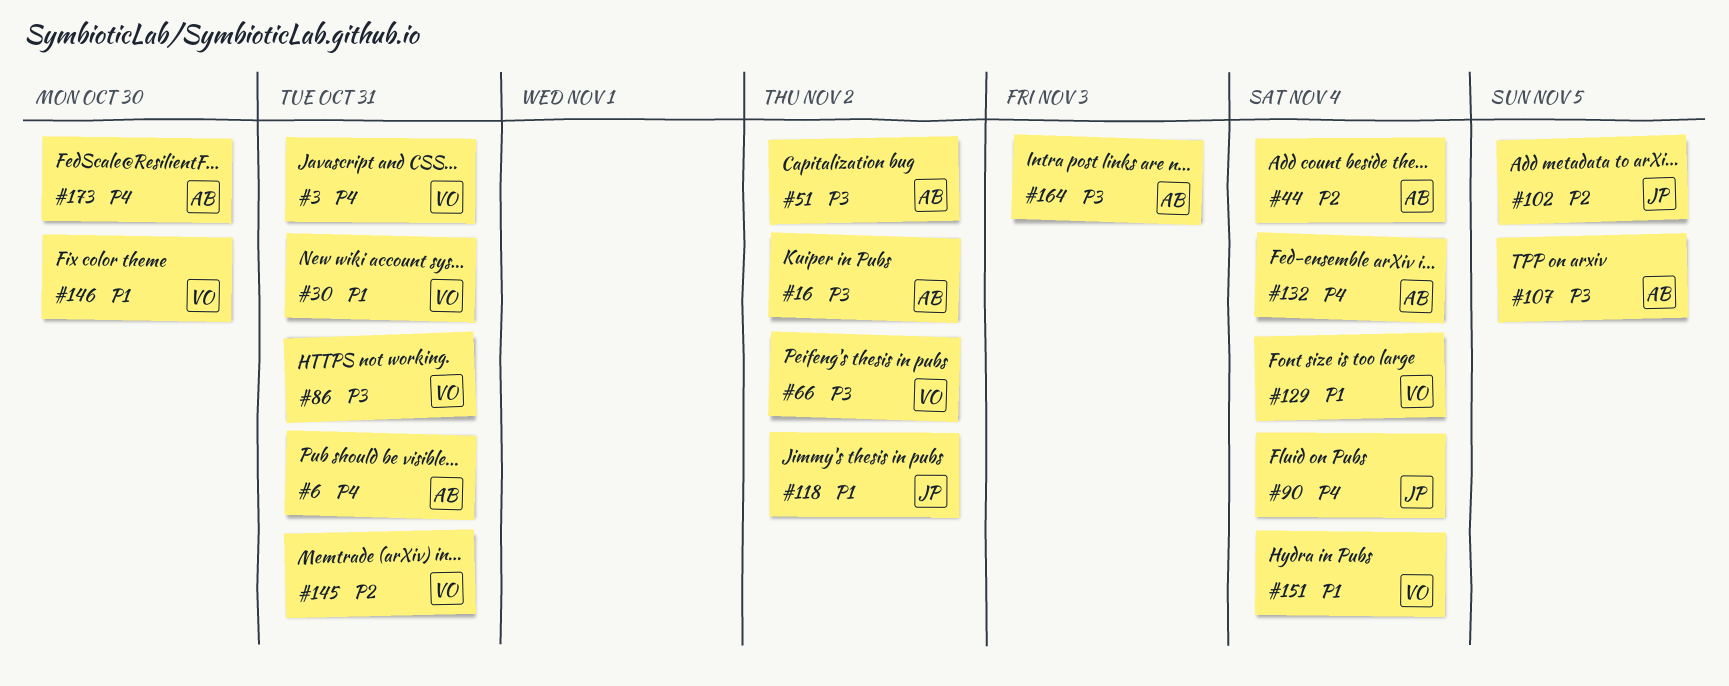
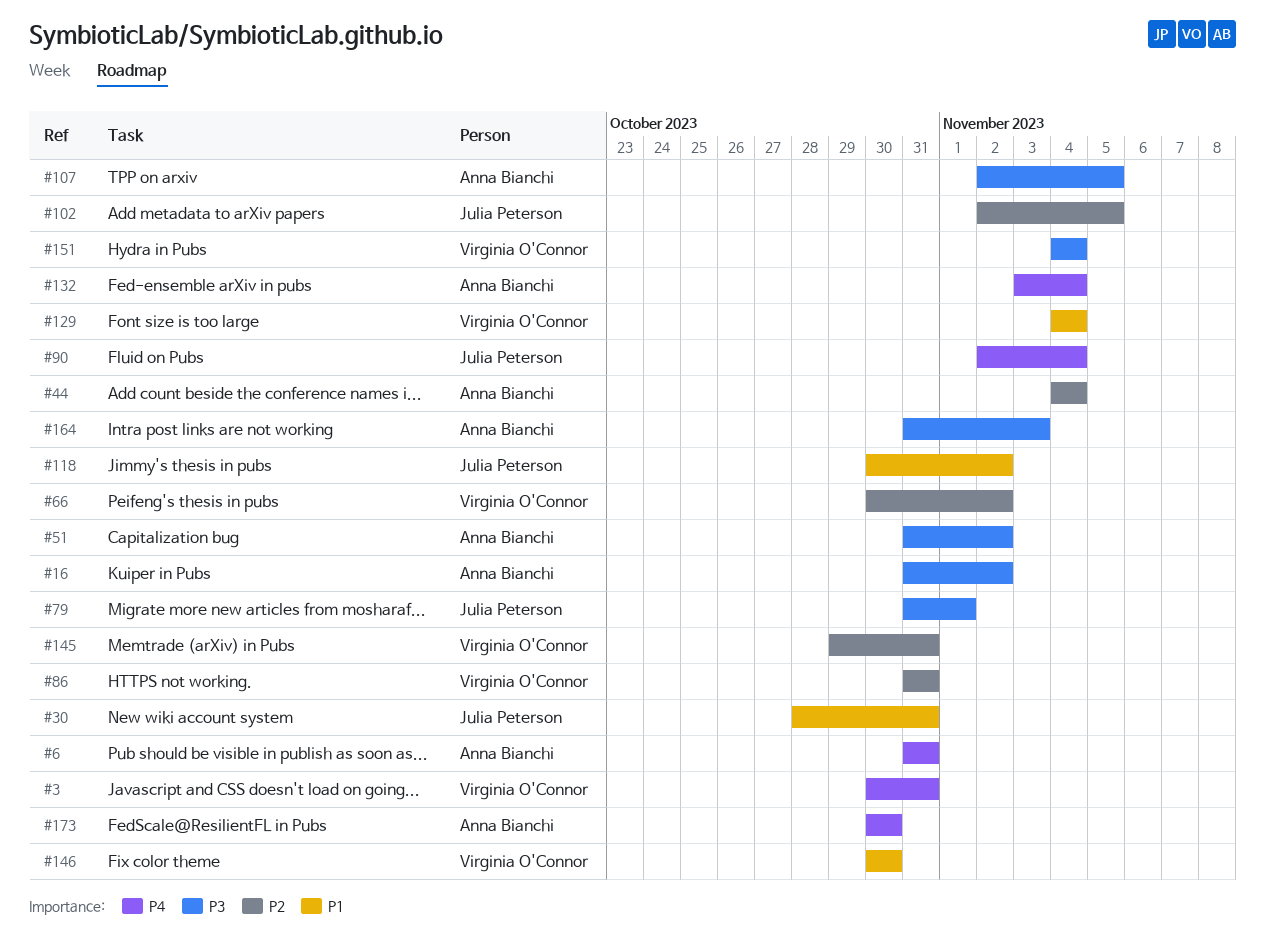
#30, owner: Virginia O'Connor -> Julia Peterson
#66, priority: P3 -> P2
#79: none -> present
#86, priority: P3 -> P2
#151, priority: P1 -> P3

